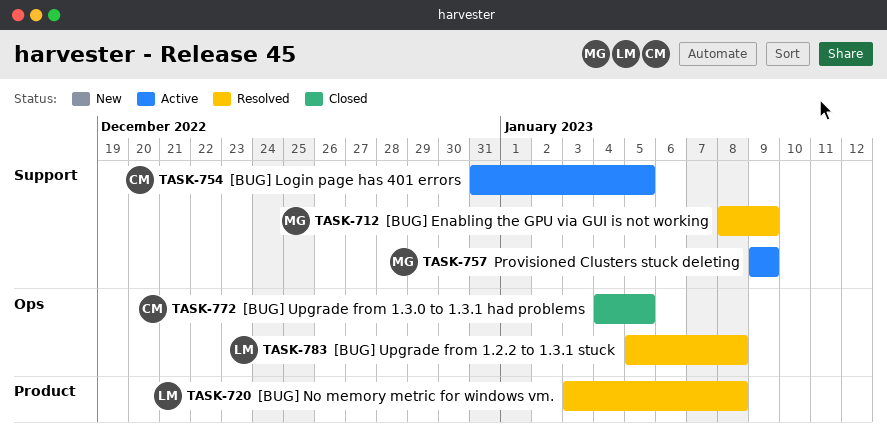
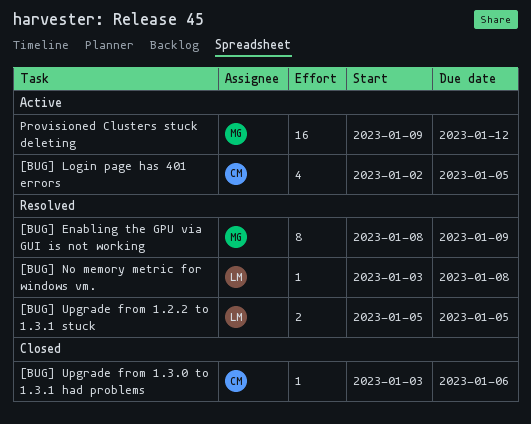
[BUG] Login page has 401 errors, start: Dec 31 -> Jan 2
[BUG] Upgrade from 1.2.2 to 1.3.1 stuck, due: Jan 8 -> Jan 5
[BUG] Upgrade from 1.3.0 to 1.3.1 had problems, start: Jan 4 -> Jan 3
[BUG] Upgrade from 1.3.0 to 1.3.1 had problems, due: Jan 5 -> Jan 6
Provisioned Clusters stuck deleting, due: Jan 9 -> Jan 12

